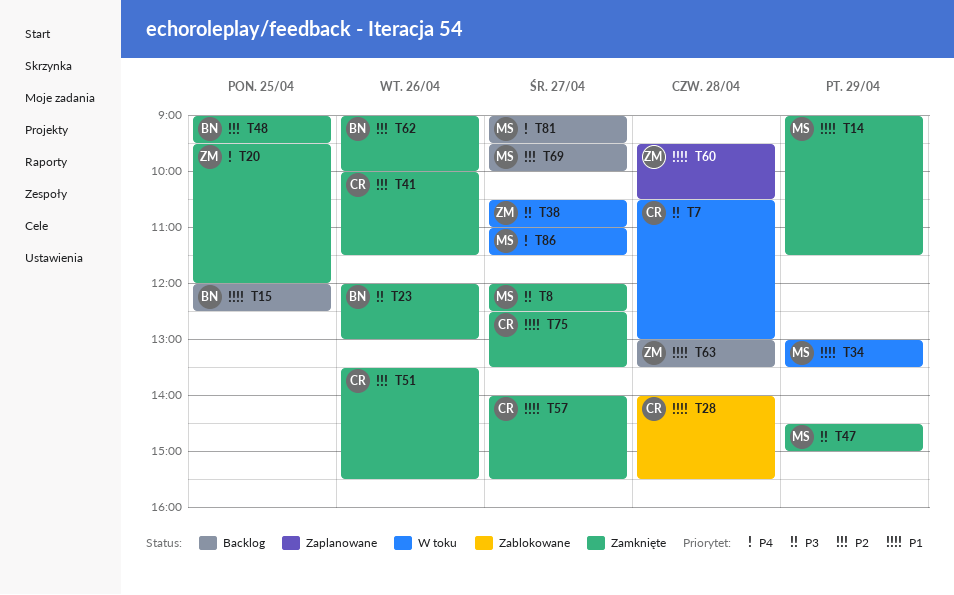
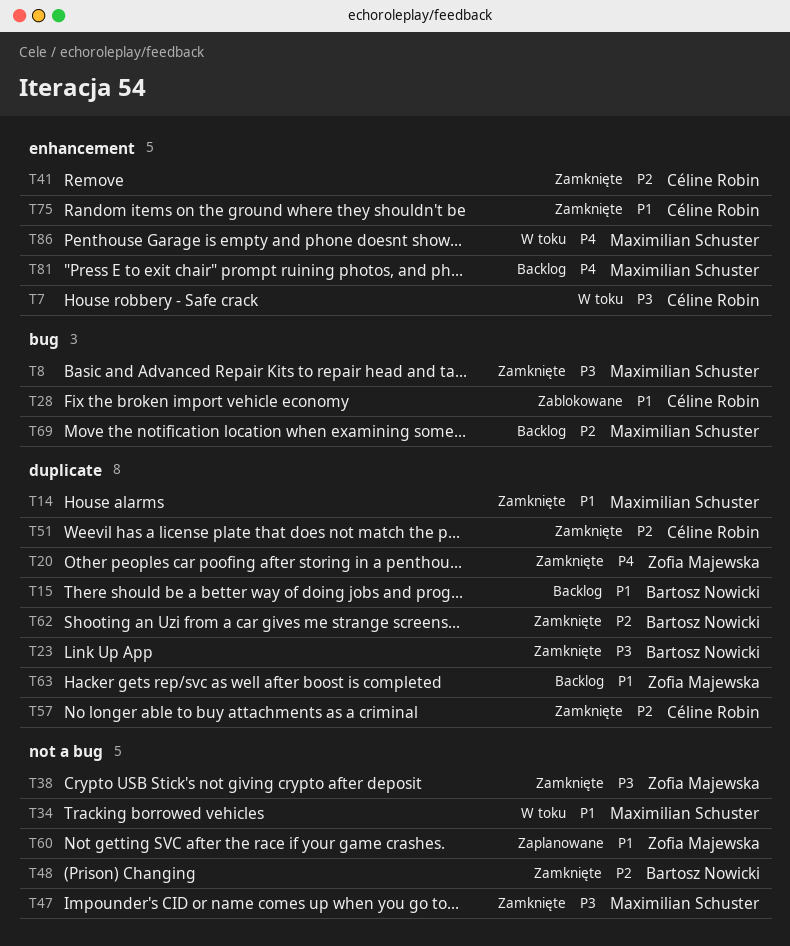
T38, status: W toku -> Zamknięte
T57, priority: P1 -> P2

